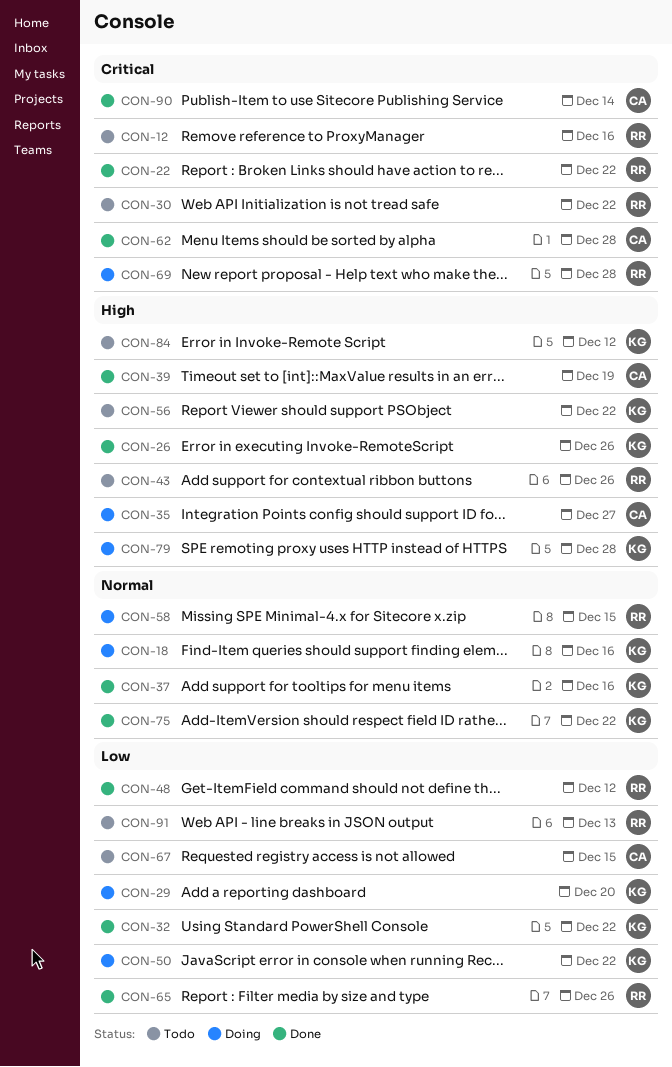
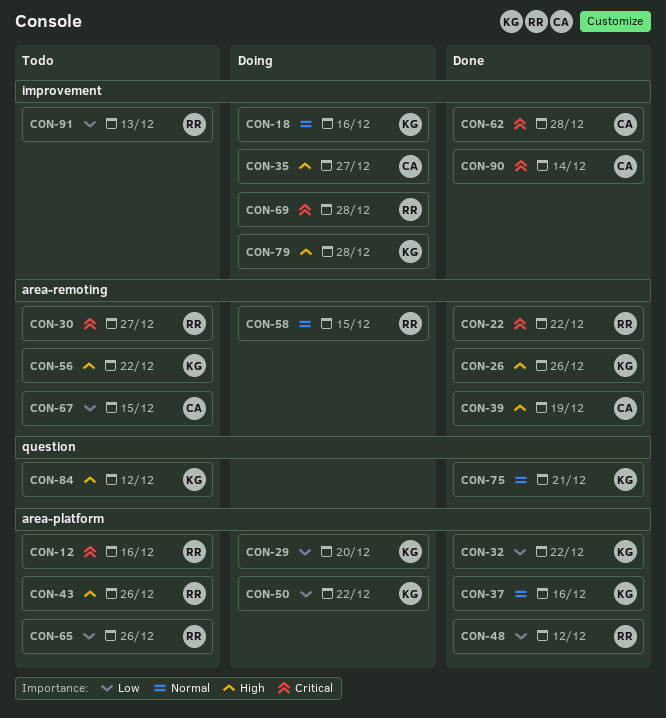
CON-30, due: Dec 22 -> Dec 27
CON-65, status: Done -> Todo
CON-75, due: Dec 22 -> Dec 21

